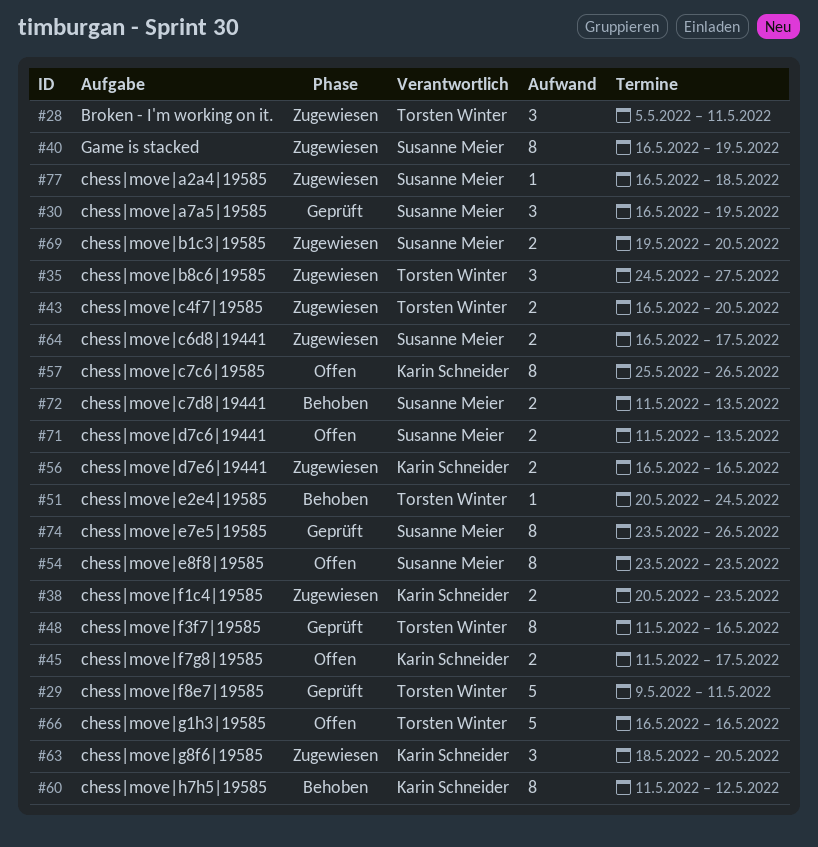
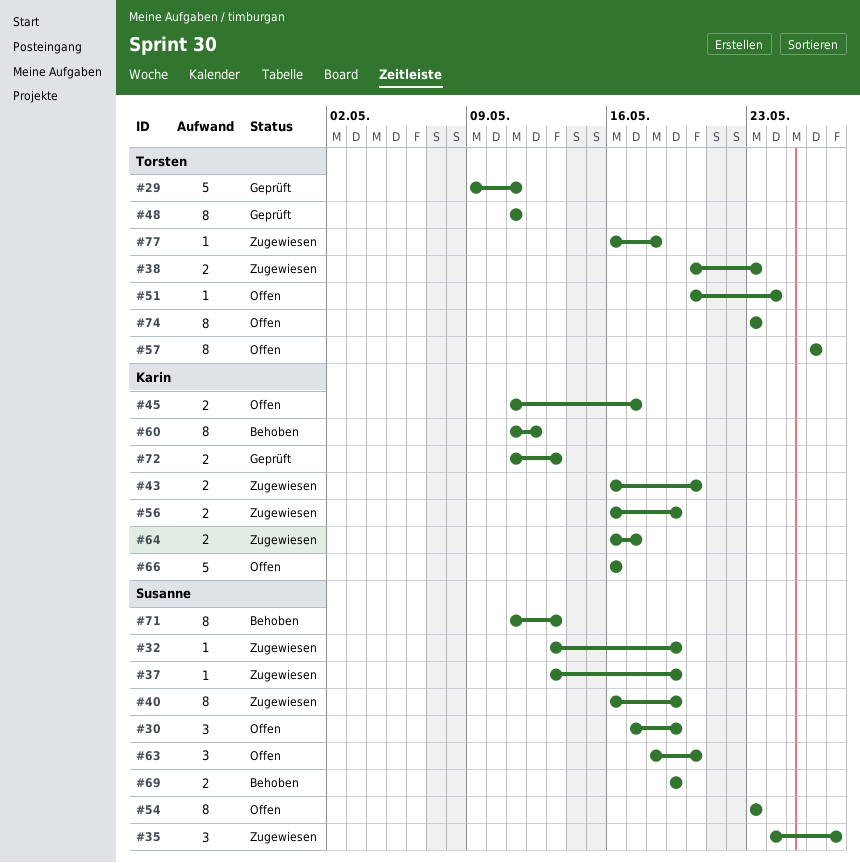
#28: present -> none
#30, status: Geprüft -> Offen
#30, start: May 16 -> May 17
#32: none -> present
#35, owner: Torsten Winter -> Susanne Meier
#37: none -> present
#38, owner: Karin Schneider -> Torsten Winter
#43, owner: Torsten Winter -> Karin Schneider
#48, due: May 16 -> May 11
#51, status: Behoben -> Offen
#56, due: May 16 -> May 19
#57, owner: Karin Schneider -> Torsten Winter
#57, start: May 25 -> May 26
#63, status: Zugewiesen -> Offen
#63, owner: Karin Schneider -> Susanne Meier
#64, owner: Susanne Meier -> Karin Schneider
#66, owner: Torsten Winter -> Karin Schneider
#69, status: Zugewiesen -> Behoben
#69, due: May 20 -> May 19
#71, status: Offen -> Behoben
#71, estimate: 2 -> 8
#72, status: Behoben -> Geprüft
#72, owner: Susanne Meier -> Karin Schneider
#74, status: Geprüft -> Offen
#74, owner: Susanne Meier -> Torsten Winter
#74, due: May 26 -> May 23
#77, owner: Susanne Meier -> Torsten Winter

